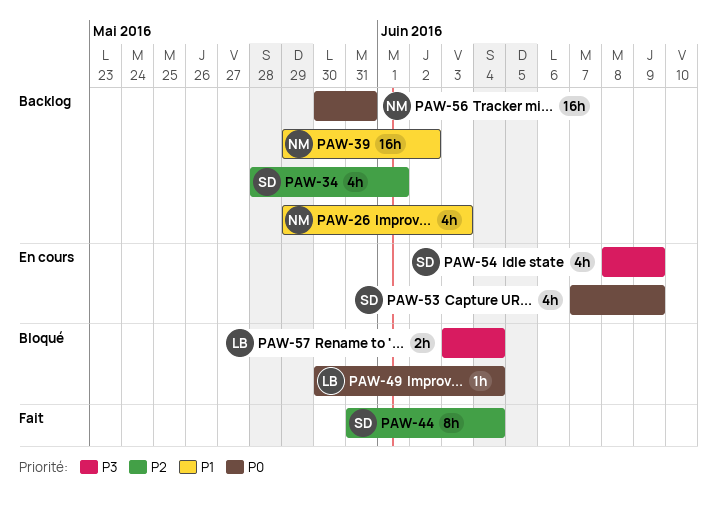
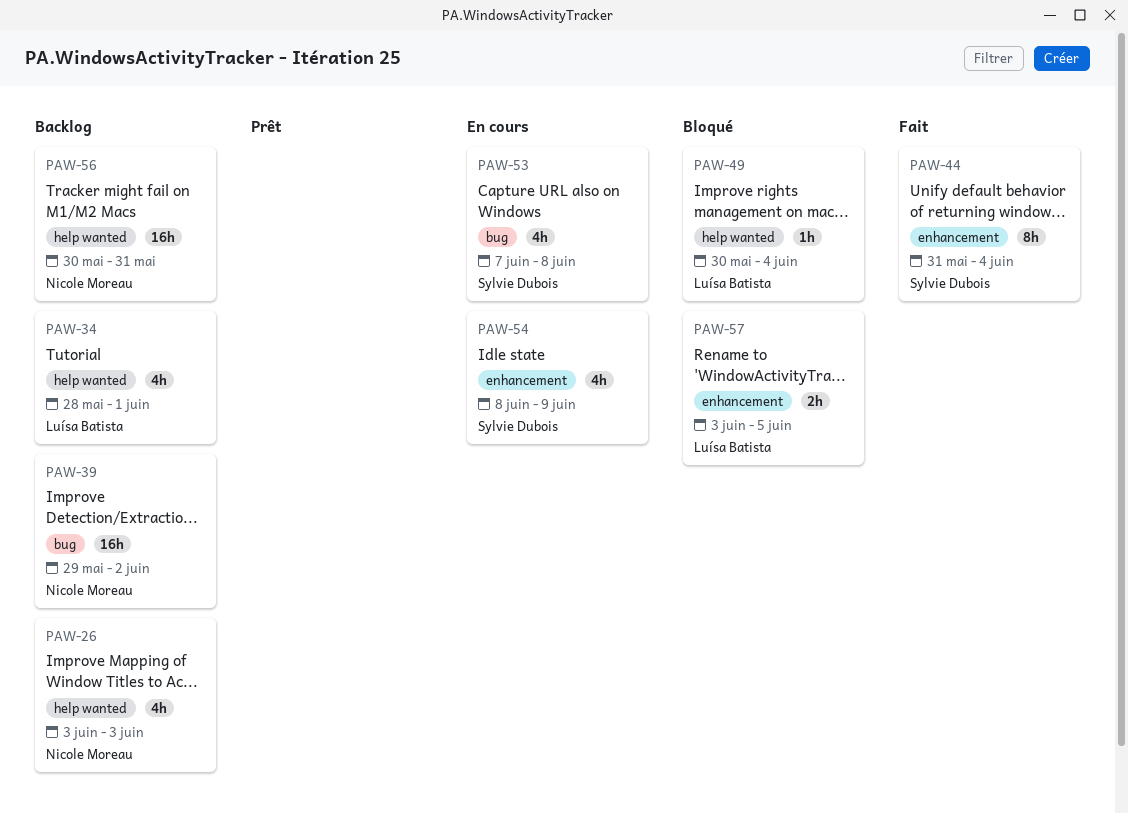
PAW-26, start: May 29 -> Jun 3
PAW-34, owner: Sylvie Dubois -> Luísa Batista
PAW-53, due: Jun 9 -> Jun 8
PAW-57, due: Jun 4 -> Jun 5

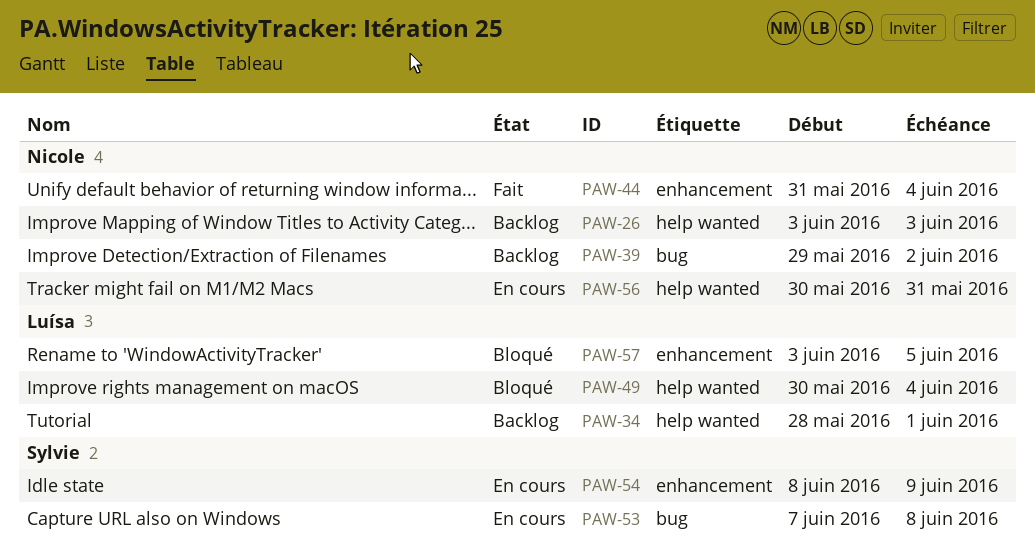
PAW-44, owner: Sylvie Dubois -> Nicole Moreau
PAW-56, status: Backlog -> En cours

